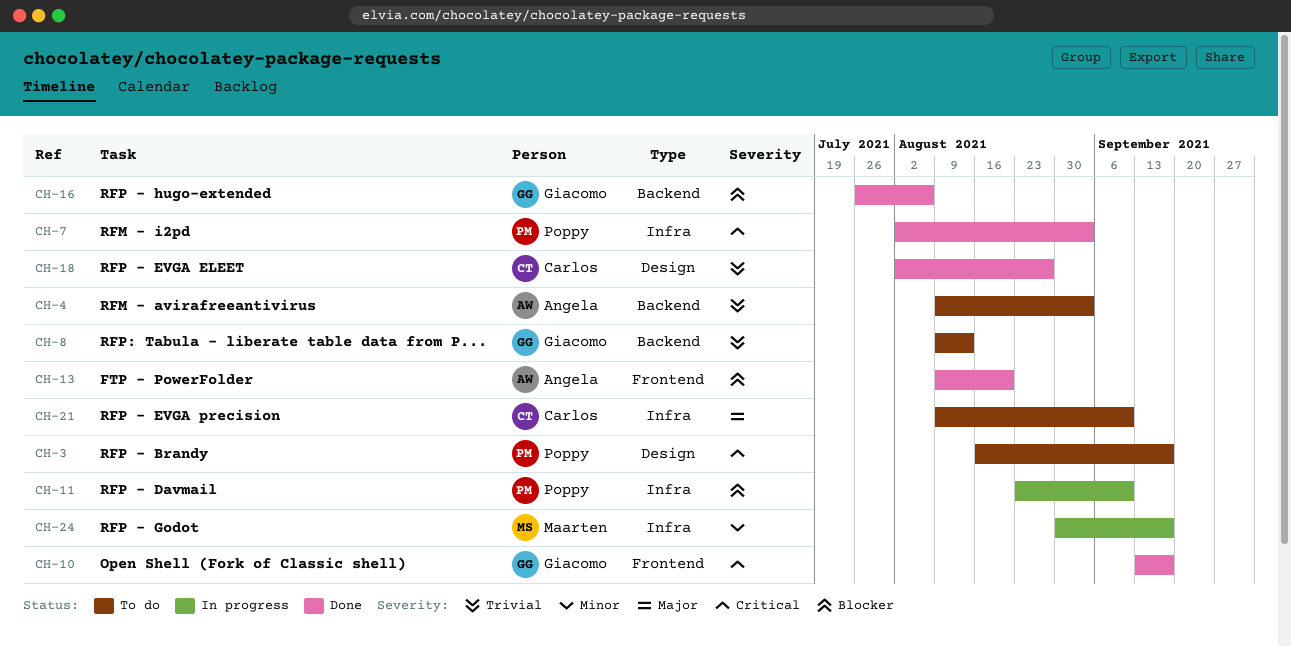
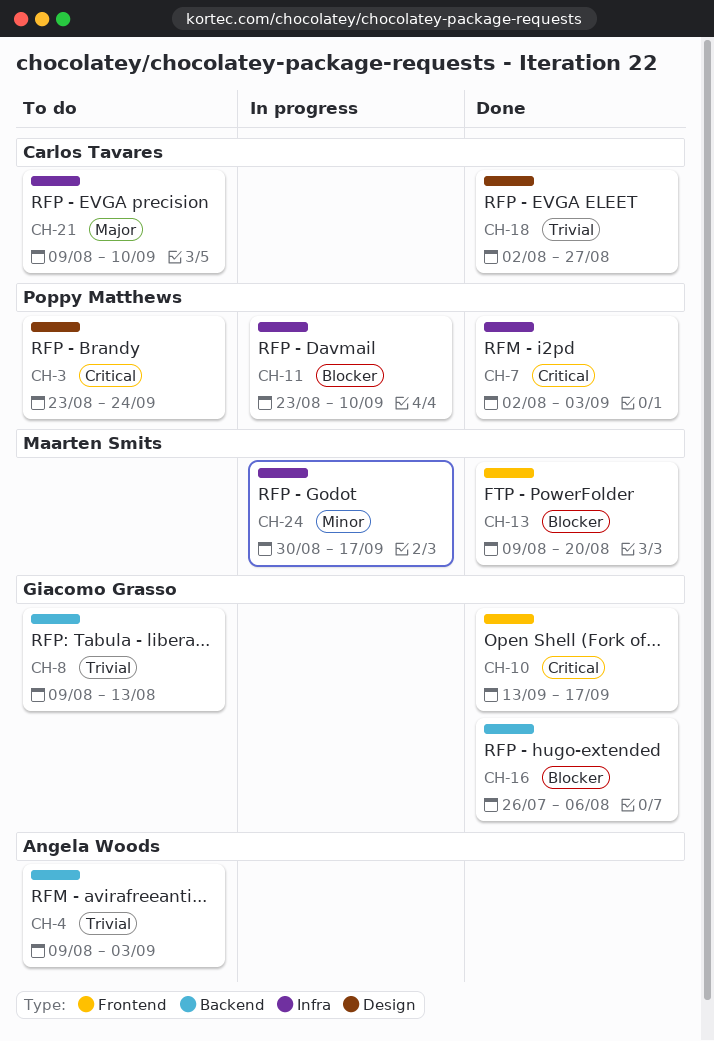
CH-3, start: Aug 16 -> Aug 23
CH-3, due: Sep 17 -> Sep 24
CH-13, owner: Angela Woods -> Maarten Smits

